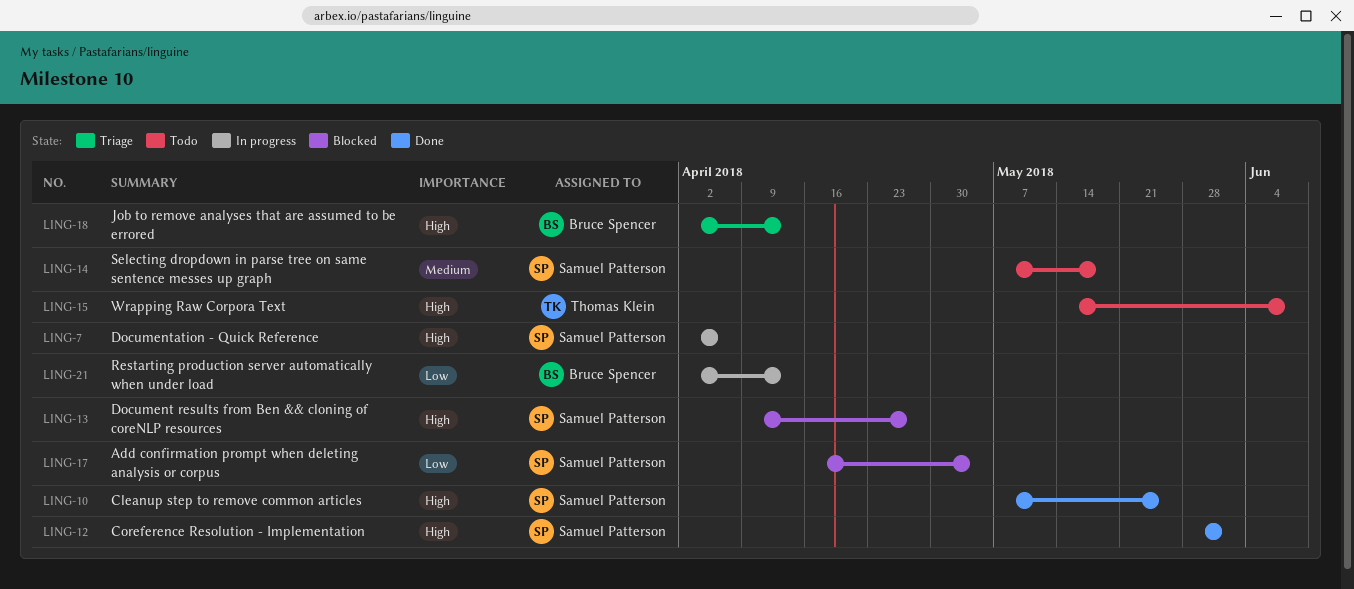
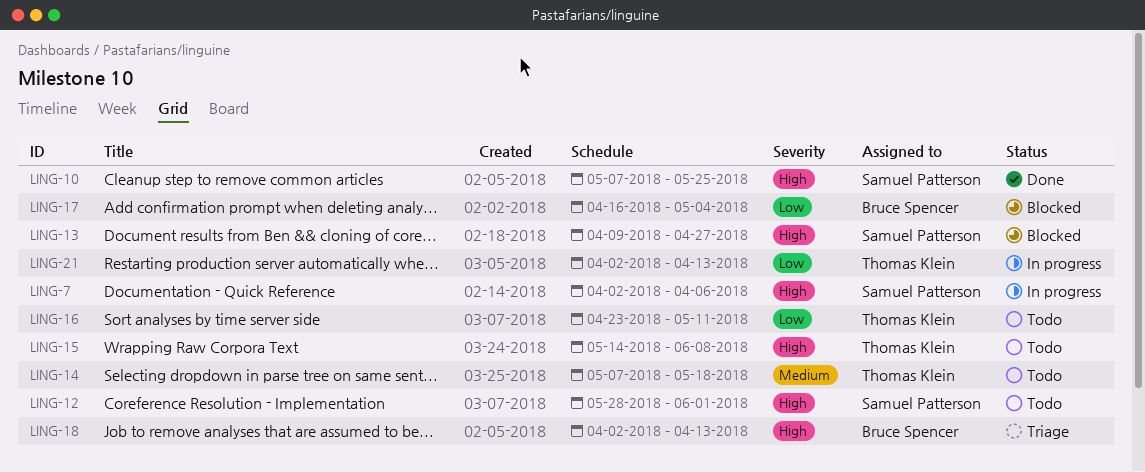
LING-12, status: Done -> Todo
LING-14, owner: Samuel Patterson -> Thomas Klein
LING-16: none -> present
LING-17, owner: Samuel Patterson -> Bruce Spencer
LING-21, owner: Bruce Spencer -> Thomas Klein

